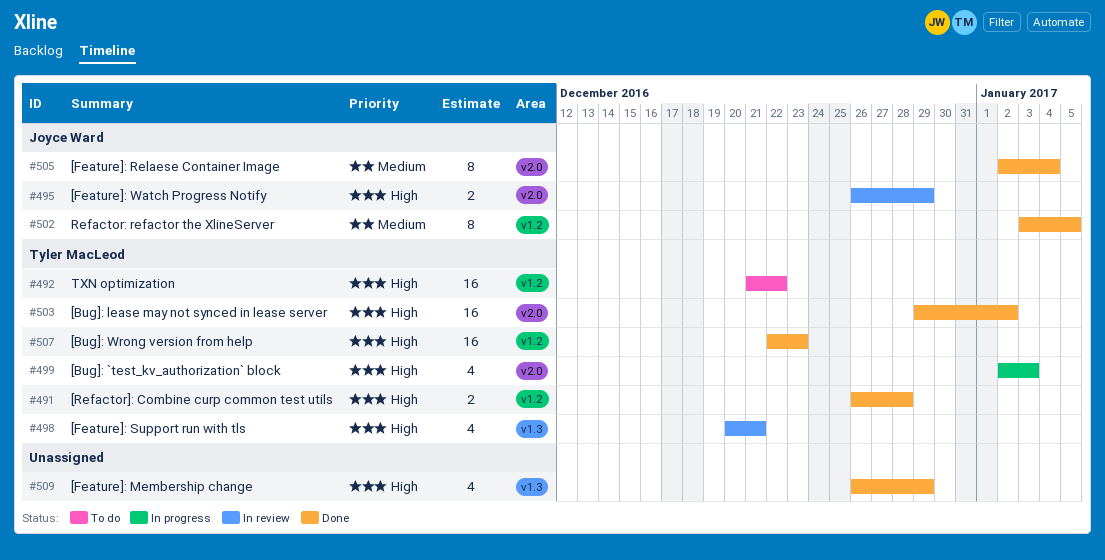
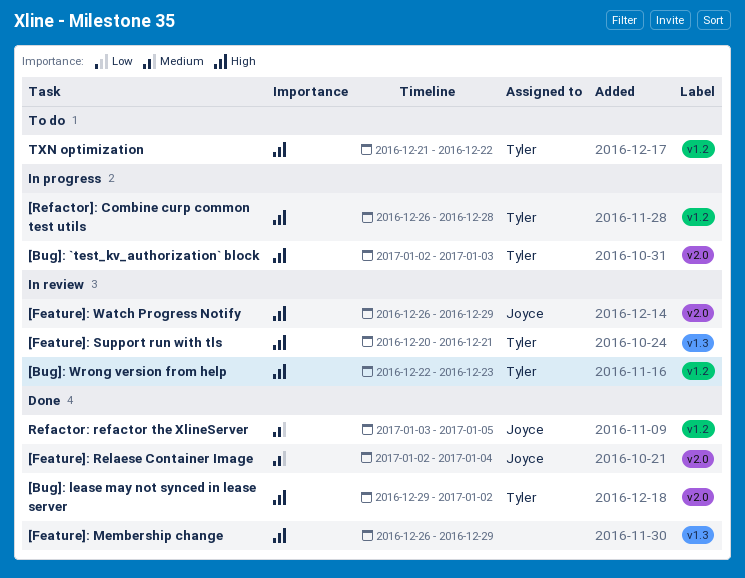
[Bug]: Wrong version from help, status: Done -> In review
[Refactor]: Combine curp common test utils, status: Done -> In progress

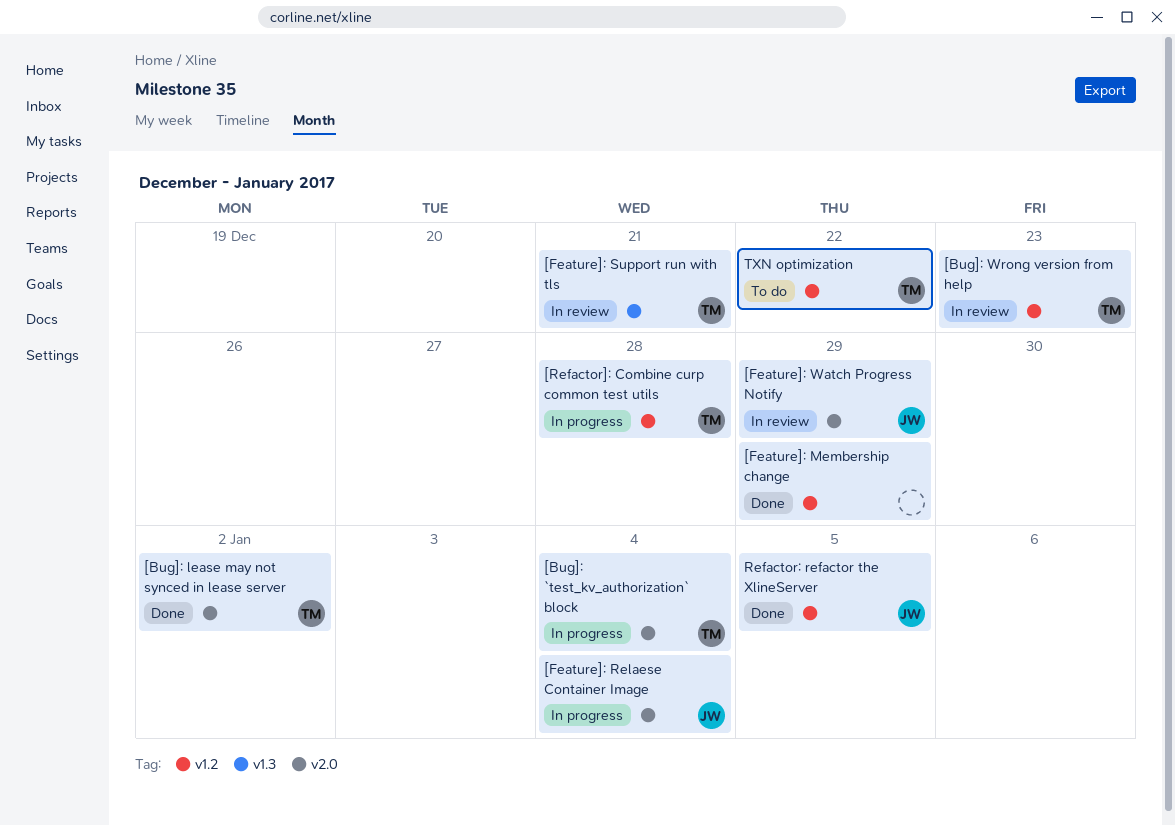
[Bug]: `test_kv_authorization` block, due: Jan 3 -> Jan 4
[Feature]: Membership change, label: v1.3 -> v1.2
[Feature]: Relaese Container Image, status: Done -> In progress

